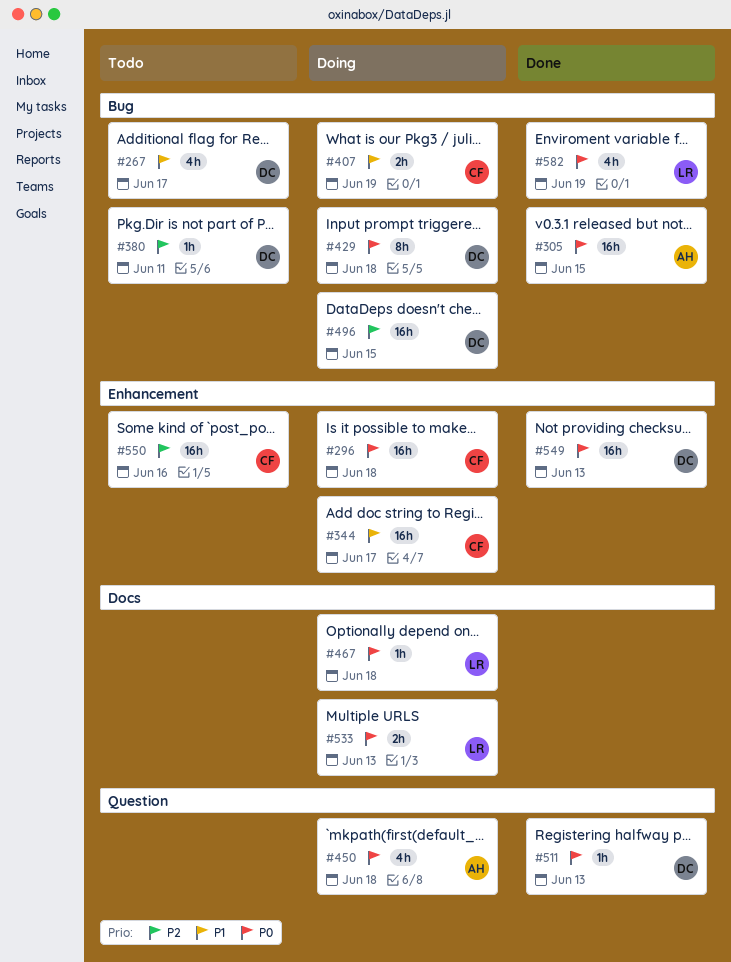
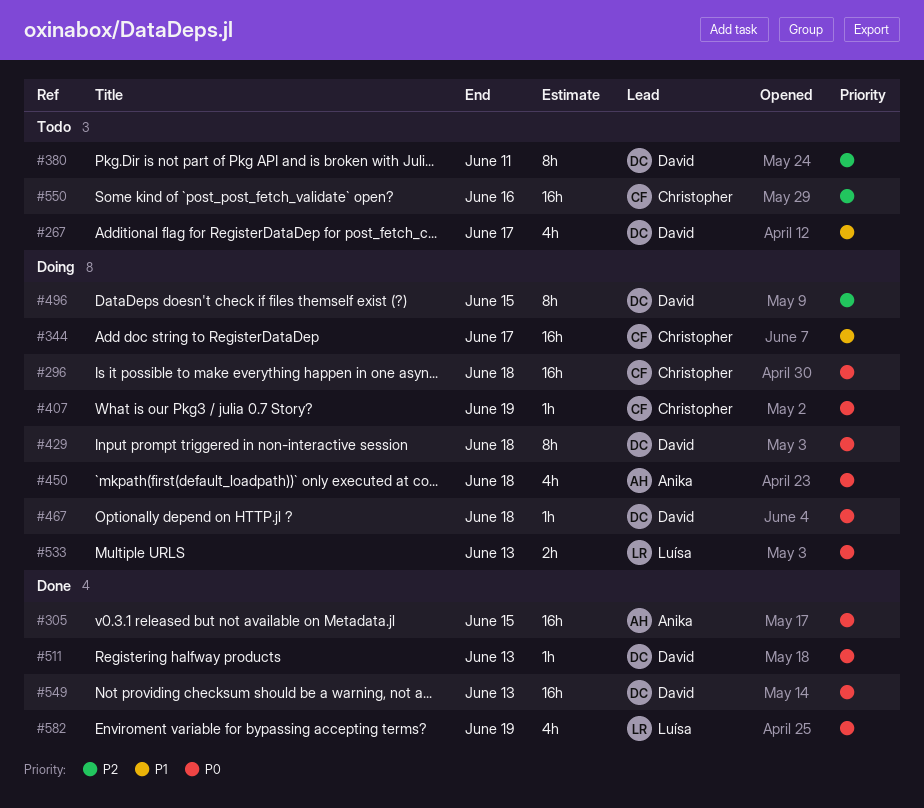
#380, estimate: 1h -> 8h
#407, priority: P1 -> P0
#407, estimate: 2h -> 1h
#467, owner: Luísa -> David
#496, estimate: 16h -> 8h

